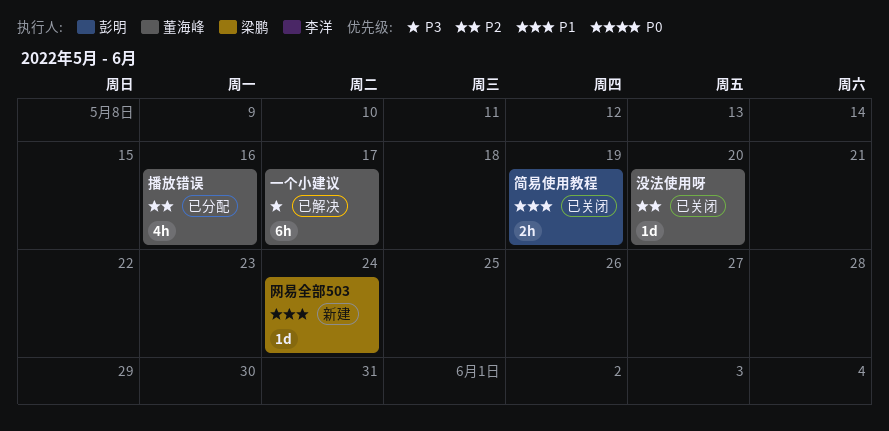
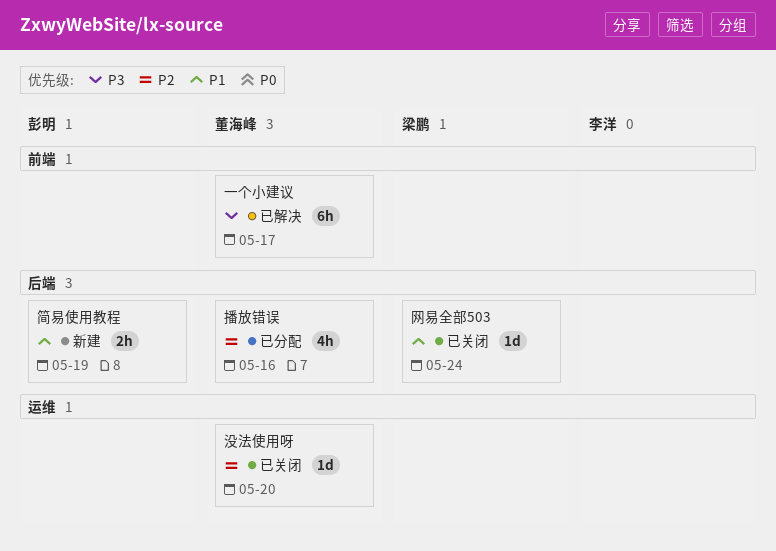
简易使用教程, status: 已关闭 -> 新建
网易全部503, status: 新建 -> 已关闭

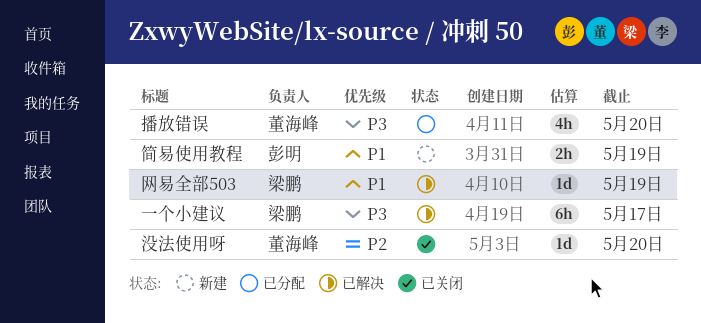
一个小建议, owner: 董海峰 -> 梁鹏
播放错误, priority: P2 -> P3
播放错误, due: May 16 -> May 20
网易全部503, status: 已关闭 -> 已解决
网易全部503, due: May 24 -> May 19

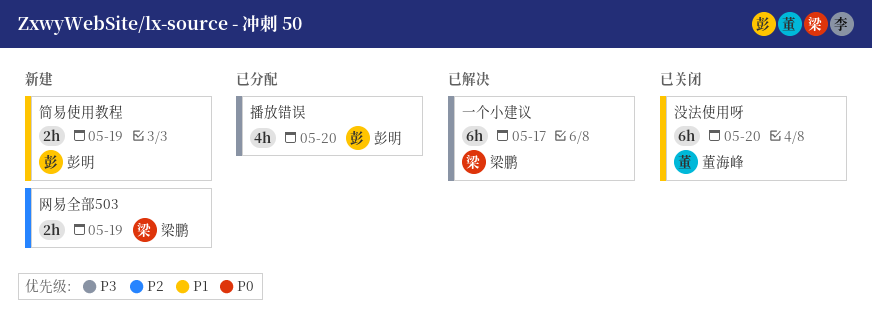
播放错误, owner: 董海峰 -> 彭明
没法使用呀, priority: P2 -> P1
没法使用呀, estimate: 1d -> 6h
网易全部503, status: 已解决 -> 新建
网易全部503, priority: P1 -> P2
网易全部503, estimate: 1d -> 2h

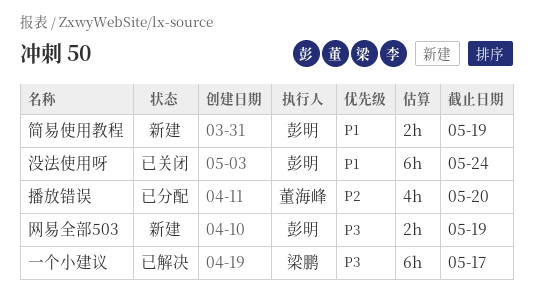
播放错误, owner: 彭明 -> 董海峰
播放错误, priority: P3 -> P2
没法使用呀, owner: 董海峰 -> 彭明
没法使用呀, due: May 20 -> May 24
网易全部503, owner: 梁鹏 -> 彭明
网易全部503, priority: P2 -> P3

